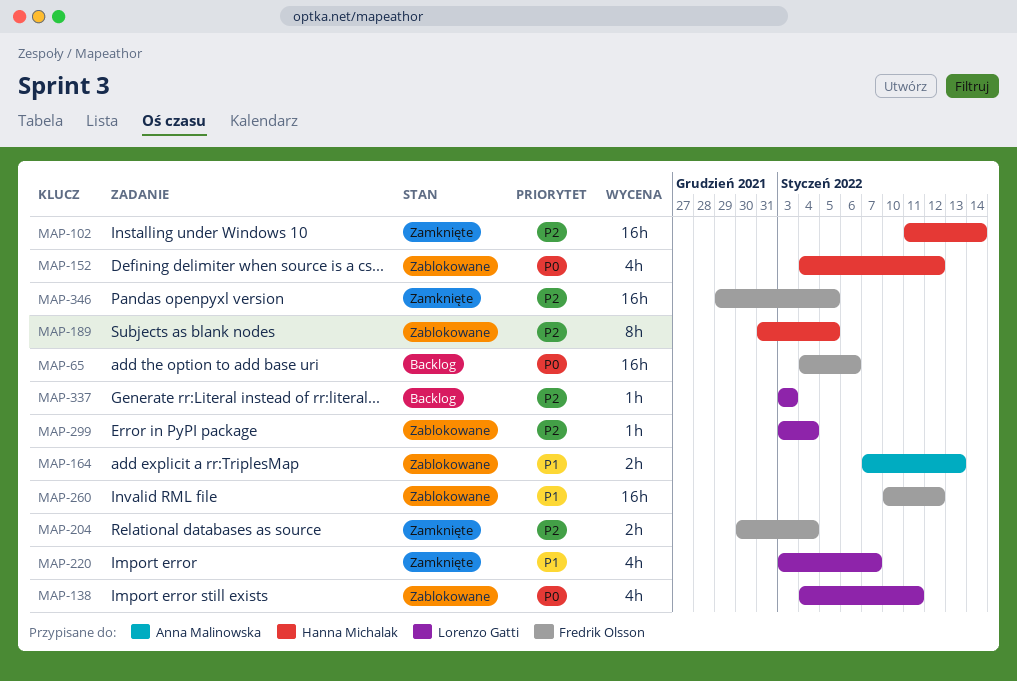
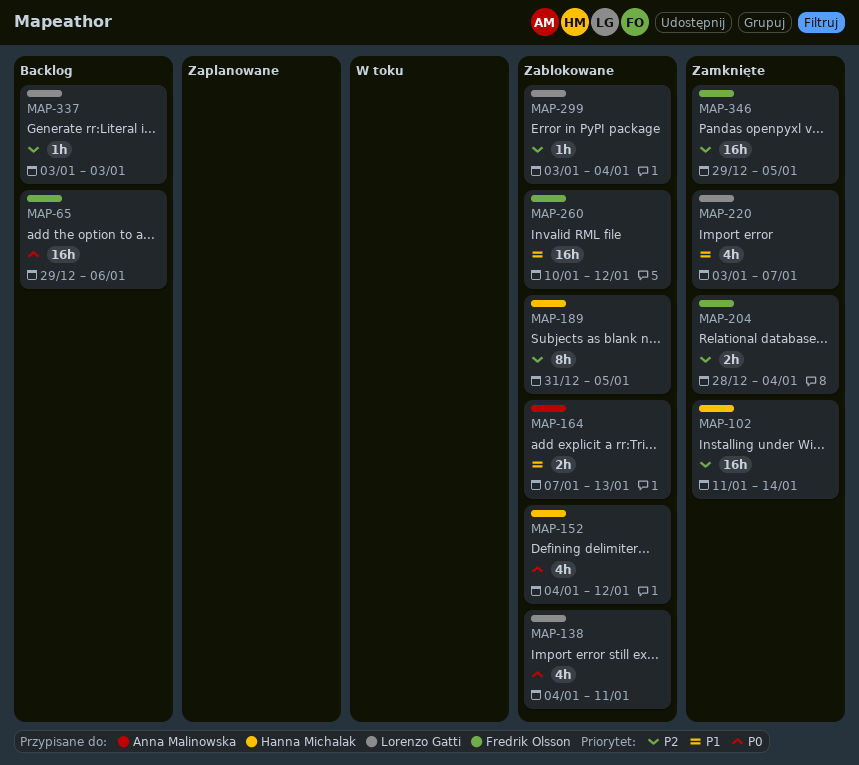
MAP-65, start: Jan 4 -> Dec 29
MAP-204, start: Dec 30 -> Dec 28

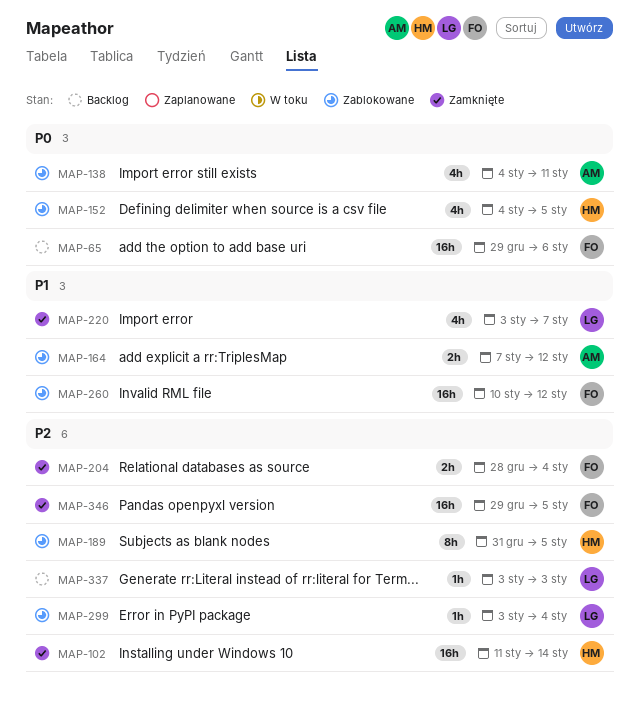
MAP-138, owner: Lorenzo Gatti -> Anna Malinowska
MAP-152, due: Jan 12 -> Jan 5
MAP-164, due: Jan 13 -> Jan 12

